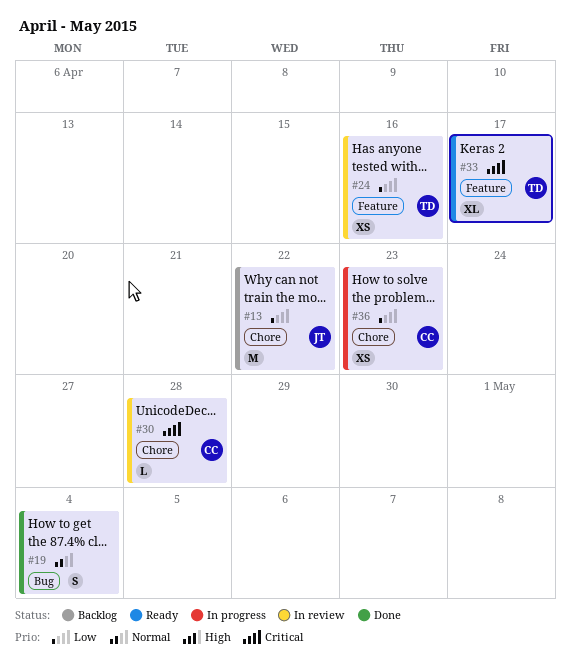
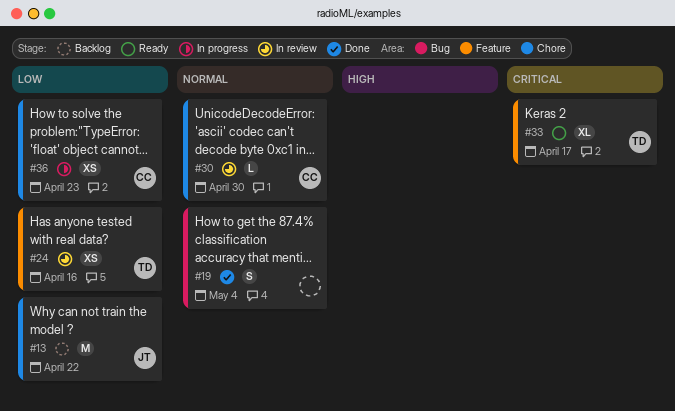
#30, priority: Critical -> Normal
#30, due: Apr 28 -> Apr 30

